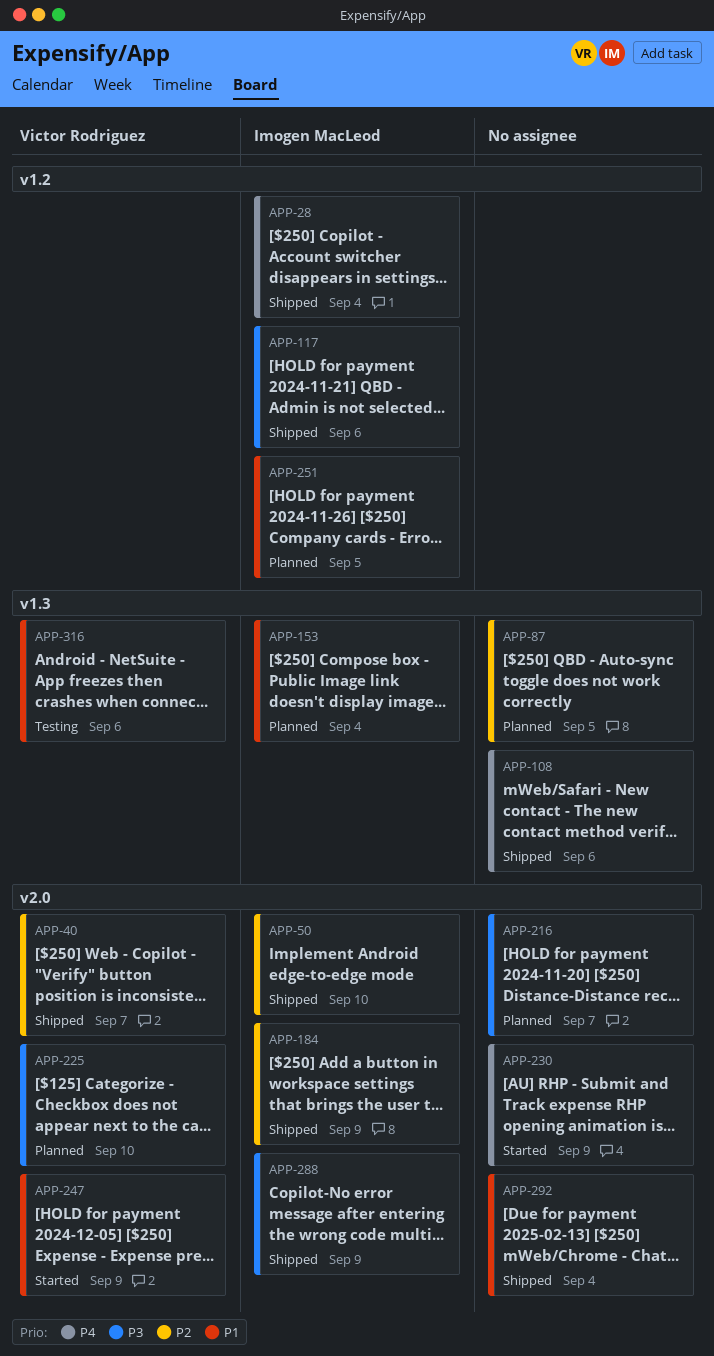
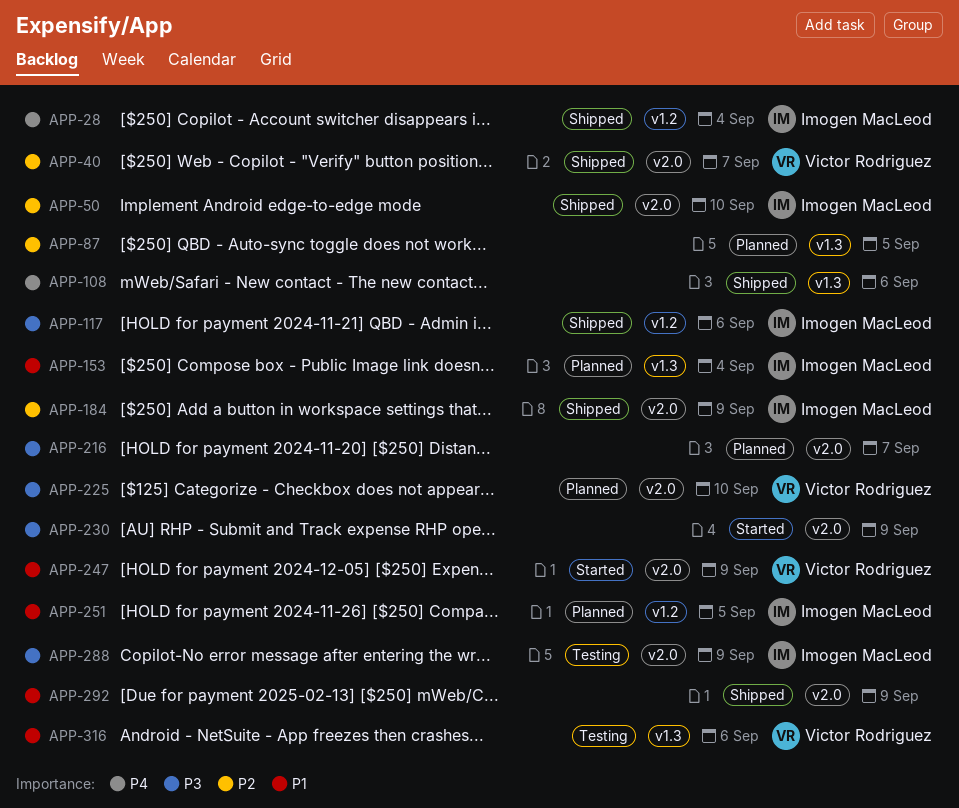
APP-230, priority: P4 -> P3
APP-288, status: Shipped -> Testing
APP-292, due: Sep 4 -> Sep 9

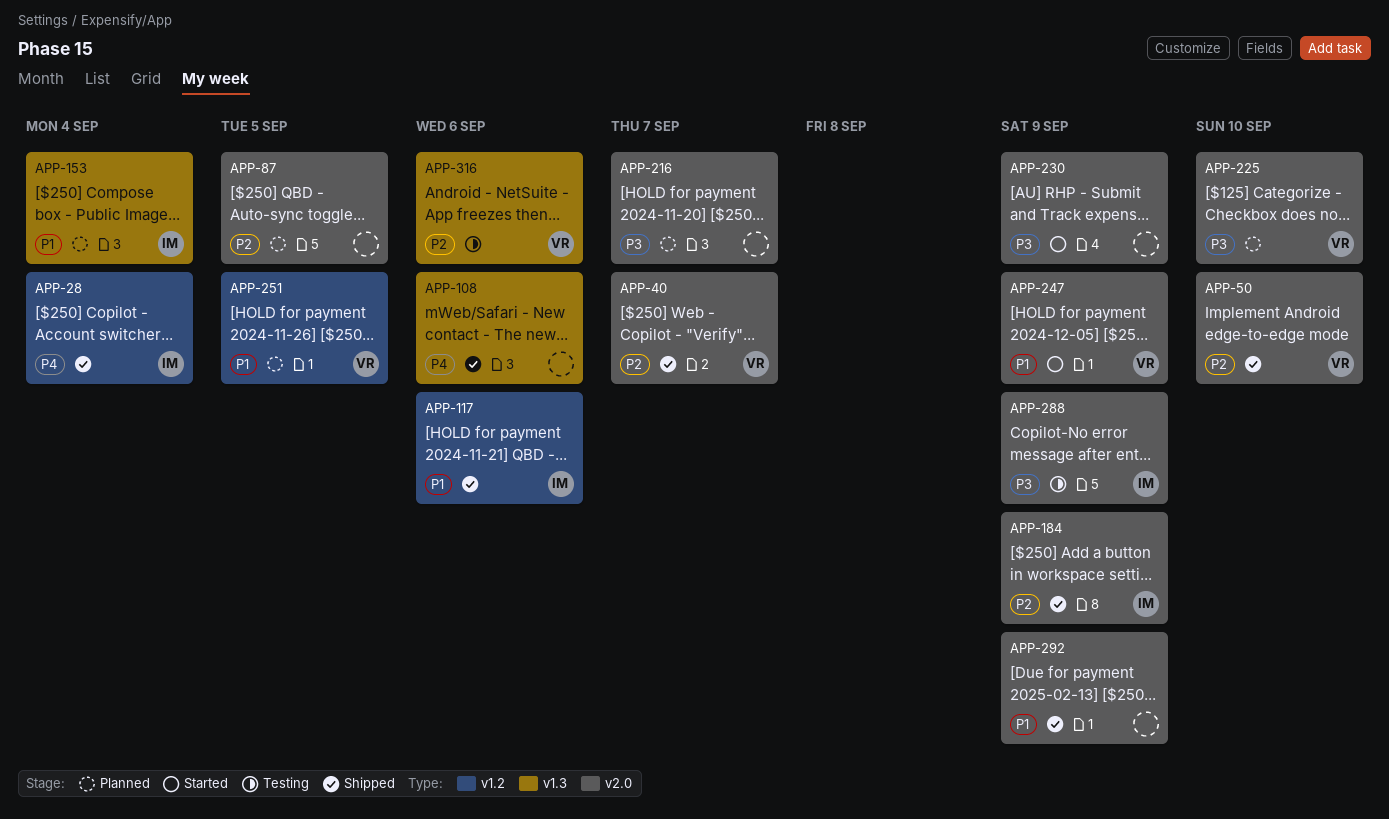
APP-50, owner: Imogen MacLeod -> Victor Rodriguez
APP-87, label: v1.3 -> v2.0
APP-117, priority: P3 -> P1
APP-251, owner: Imogen MacLeod -> Victor Rodriguez
APP-316, priority: P1 -> P2

